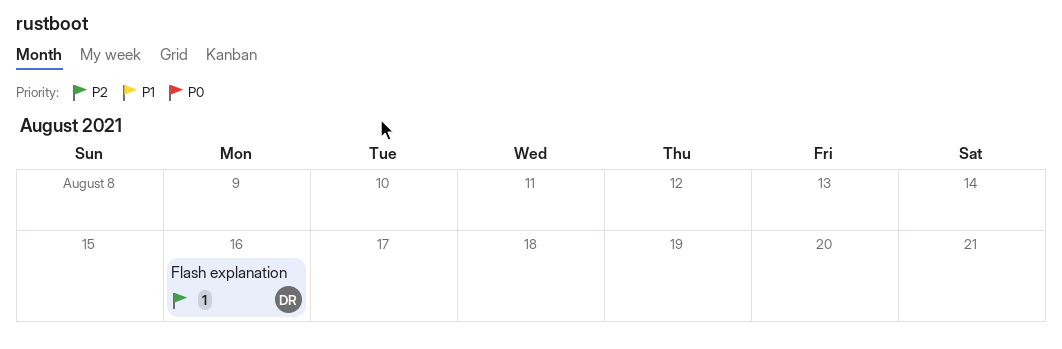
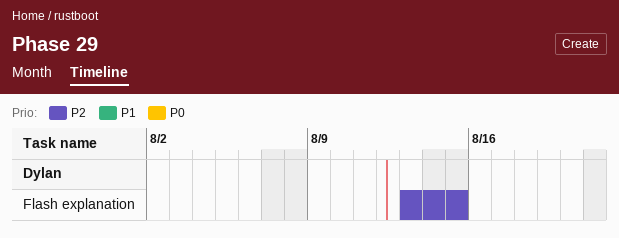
Flash explanation, due: Aug 16 -> Aug 15

